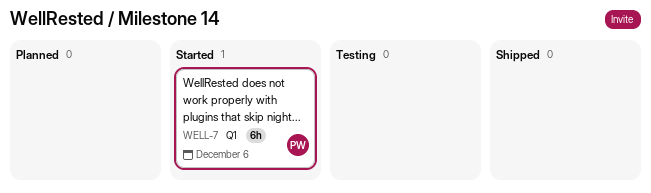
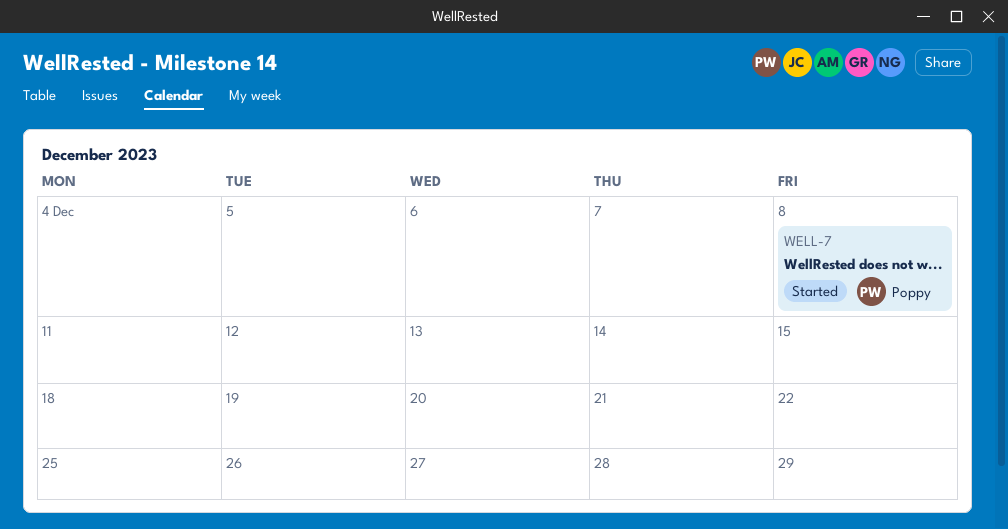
WELL-7, due: Dec 6 -> Dec 8

